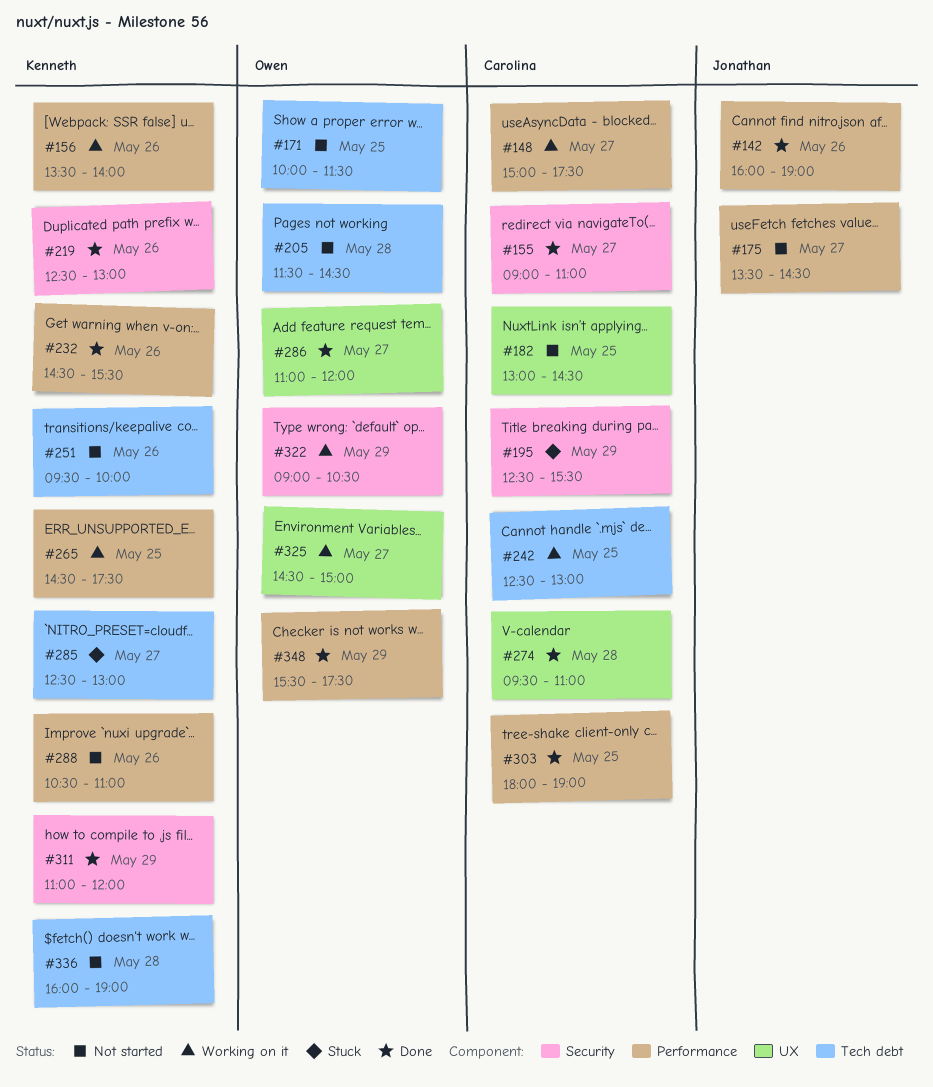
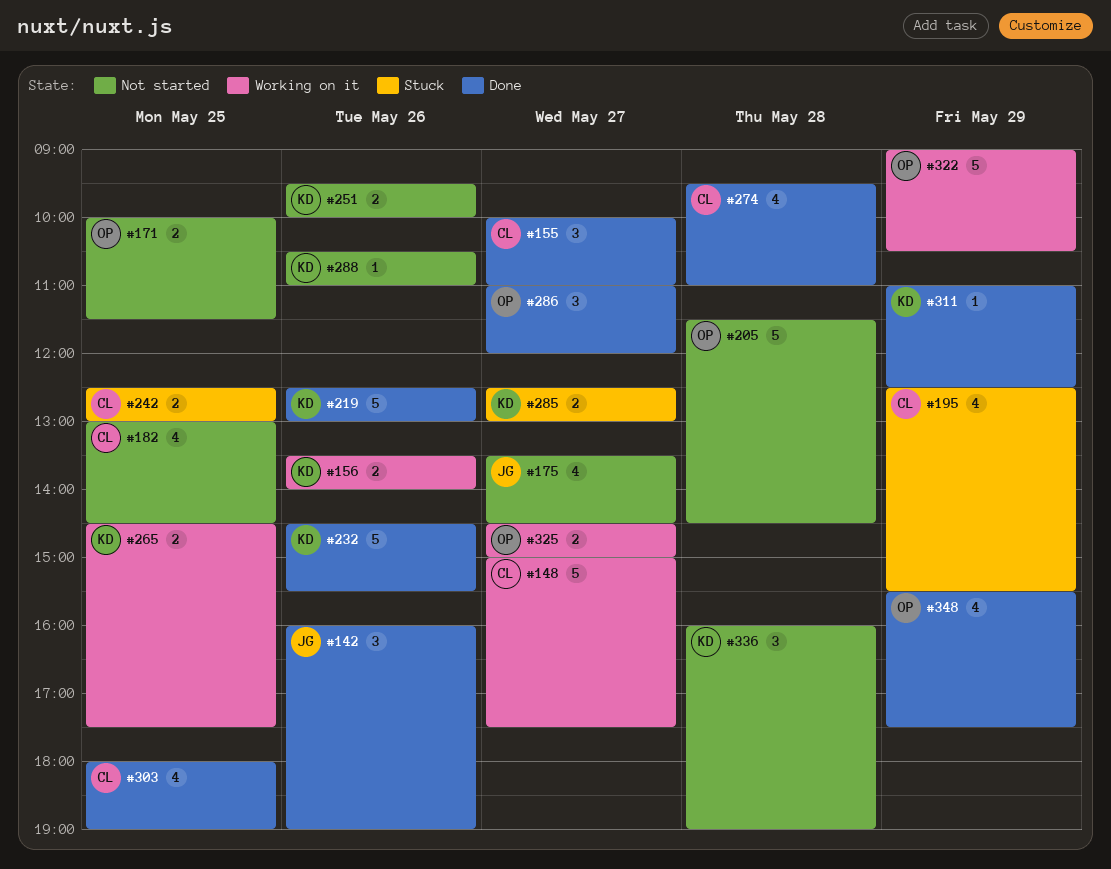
#155, begins: 09:00 -> 10:00
#242, status: Working on it -> Stuck
#311, ends: 12:00 -> 12:30

